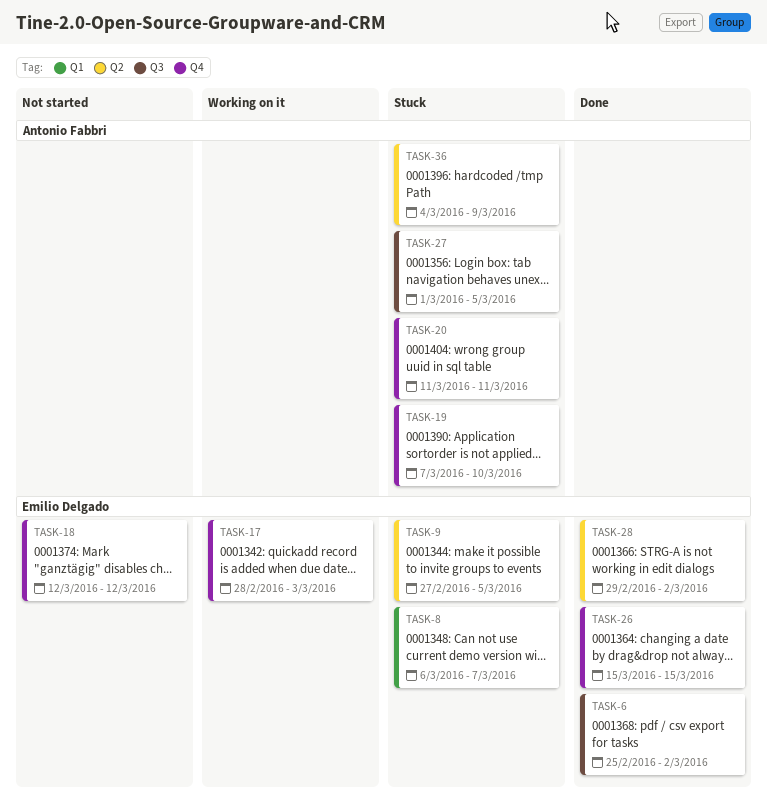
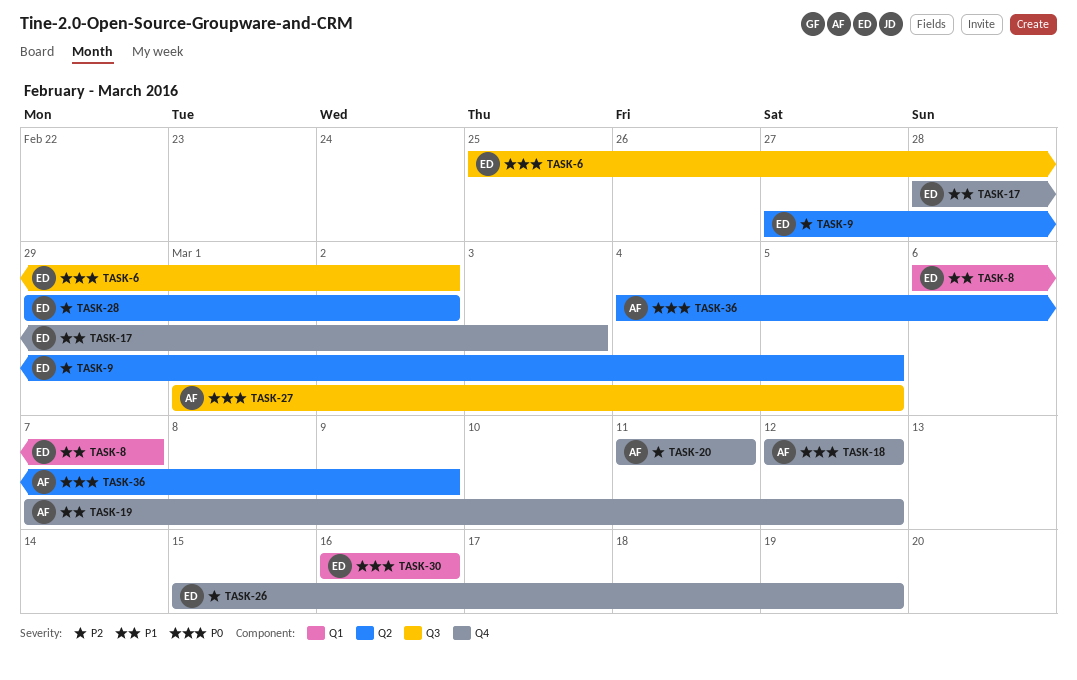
TASK-18, owner: Emilio Delgado -> Antonio Fabbri
TASK-19, due: Mar 10 -> Mar 12
TASK-26, due: Mar 15 -> Mar 19
TASK-30: none -> present

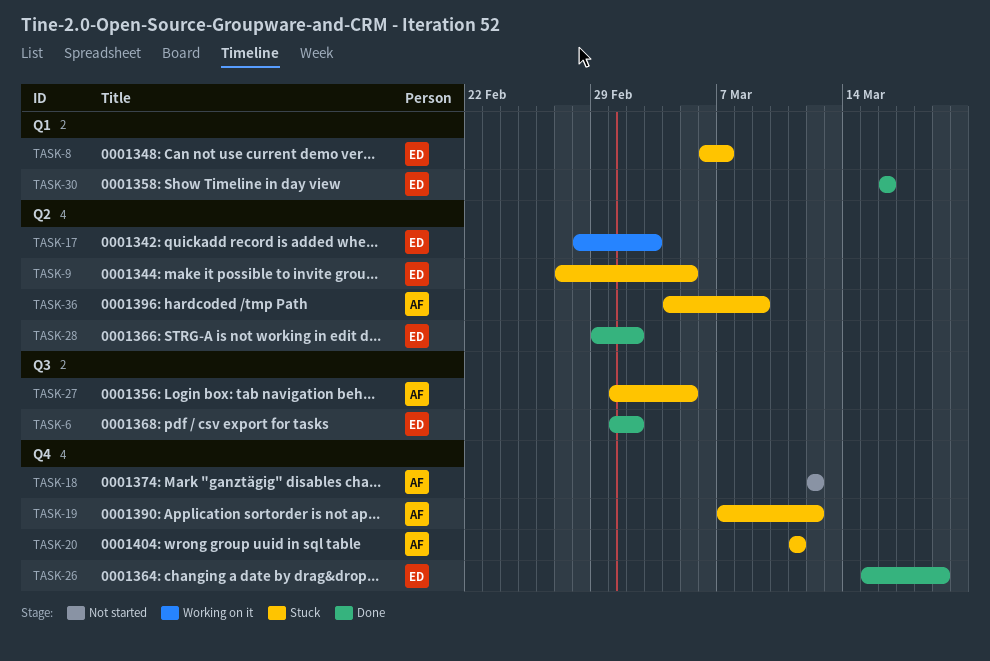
TASK-6, start: Feb 25 -> Mar 1
TASK-17, label: Q4 -> Q2

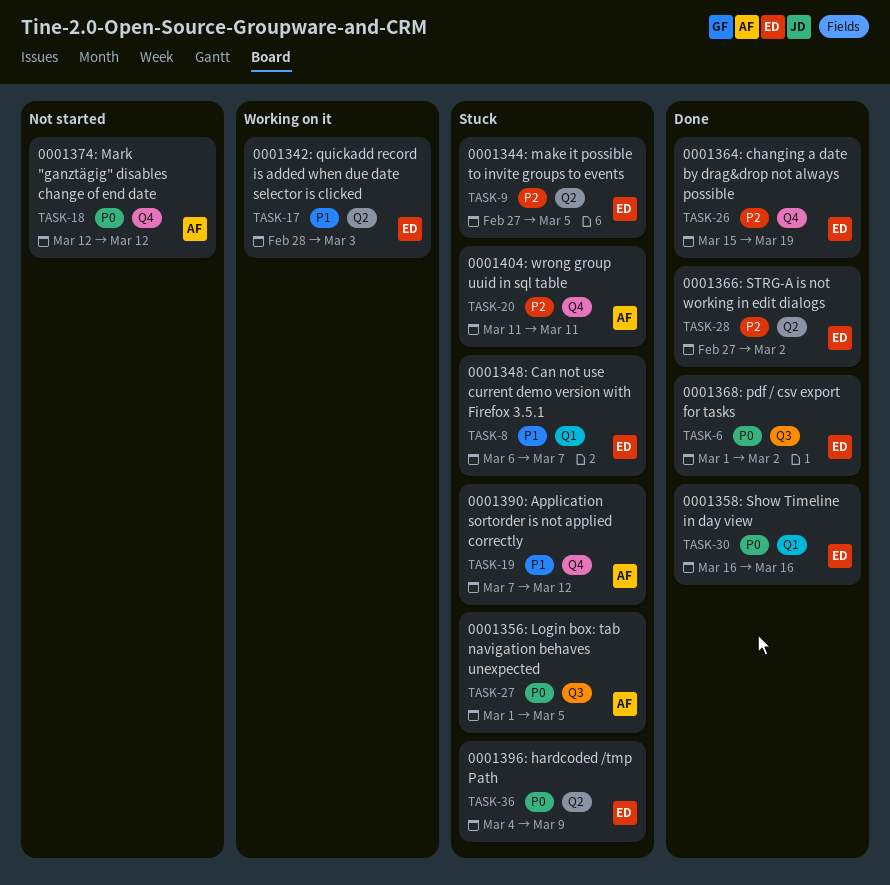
TASK-28, start: Feb 29 -> Feb 27
TASK-36, owner: AF -> ED

